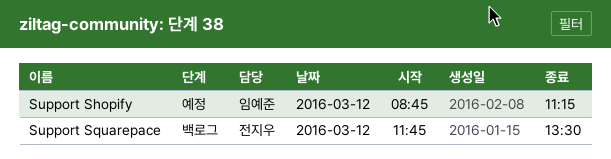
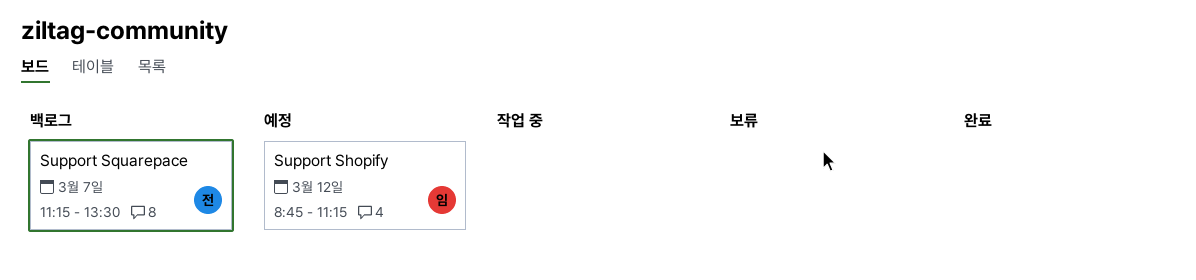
Support Squarepace, day: Mar 12 -> Mar 7
Support Squarepace, begins: 11:45 -> 11:15

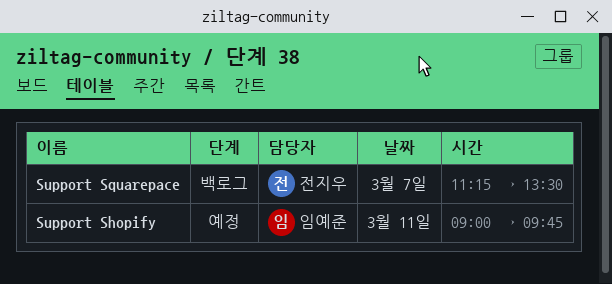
Support Shopify, day: Mar 12 -> Mar 11
Support Shopify, begins: 08:45 -> 09:00
Support Shopify, ends: 11:15 -> 09:45

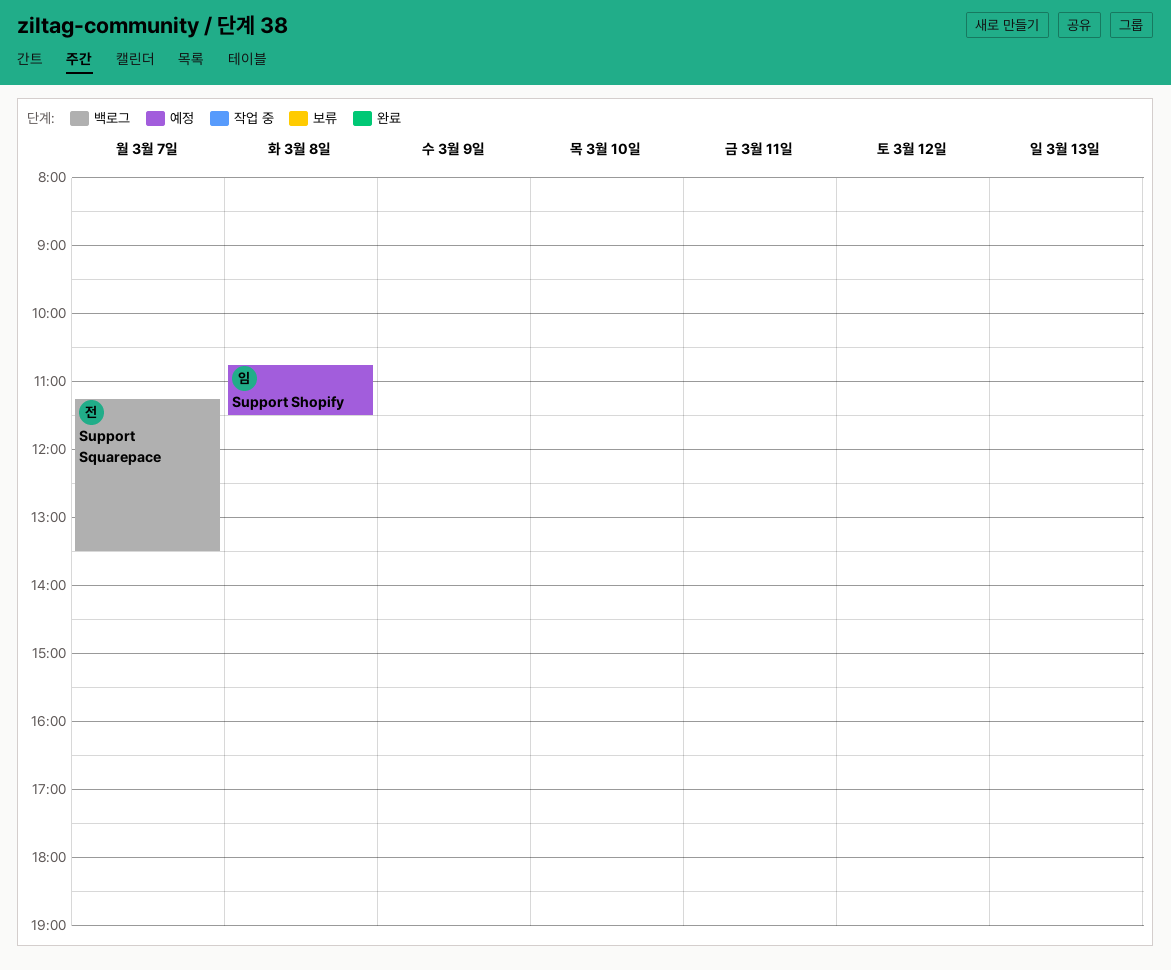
Support Shopify, day: Mar 11 -> Mar 8
Support Shopify, begins: 09:00 -> 10:45
Support Shopify, ends: 09:45 -> 11:30

